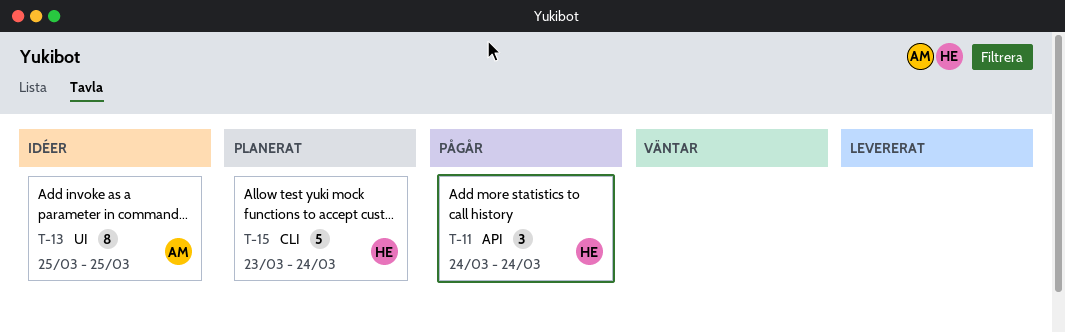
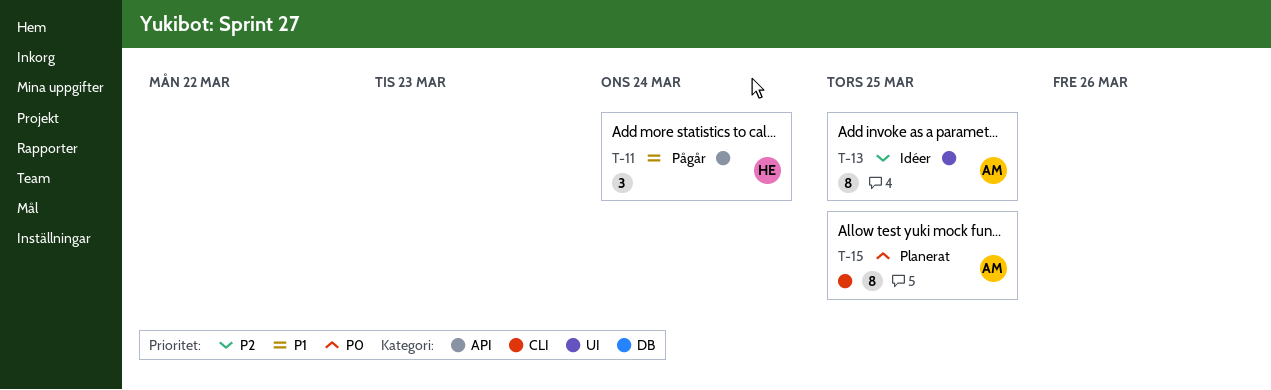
T-15, owner: HE -> AM
T-15, estimate: 5 -> 8
T-15, due: Mar 24 -> Mar 25

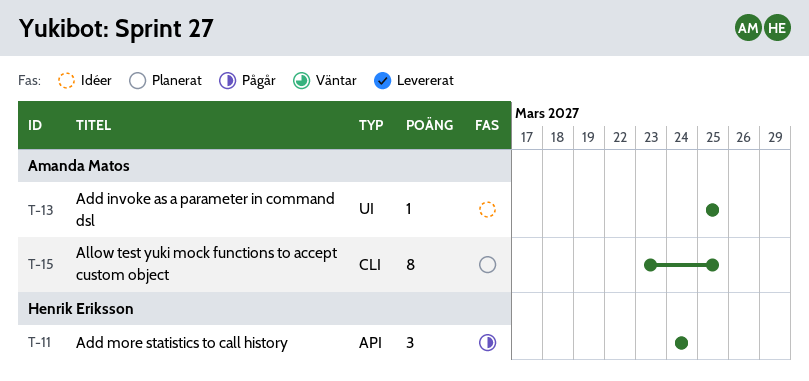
T-13, estimate: 8 -> 1

